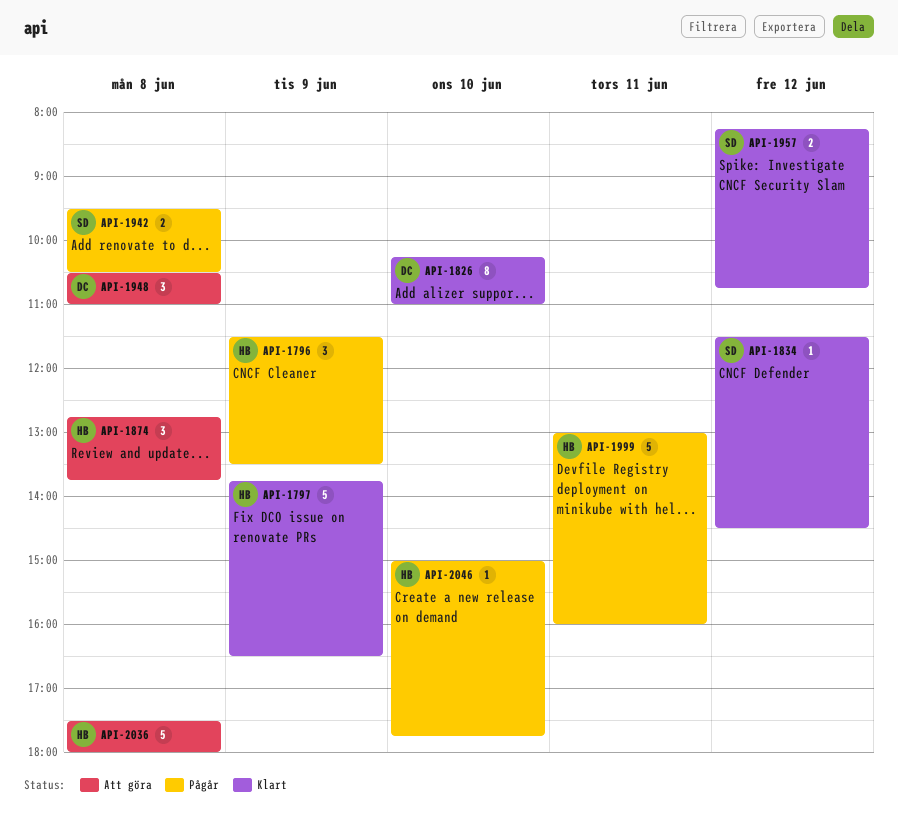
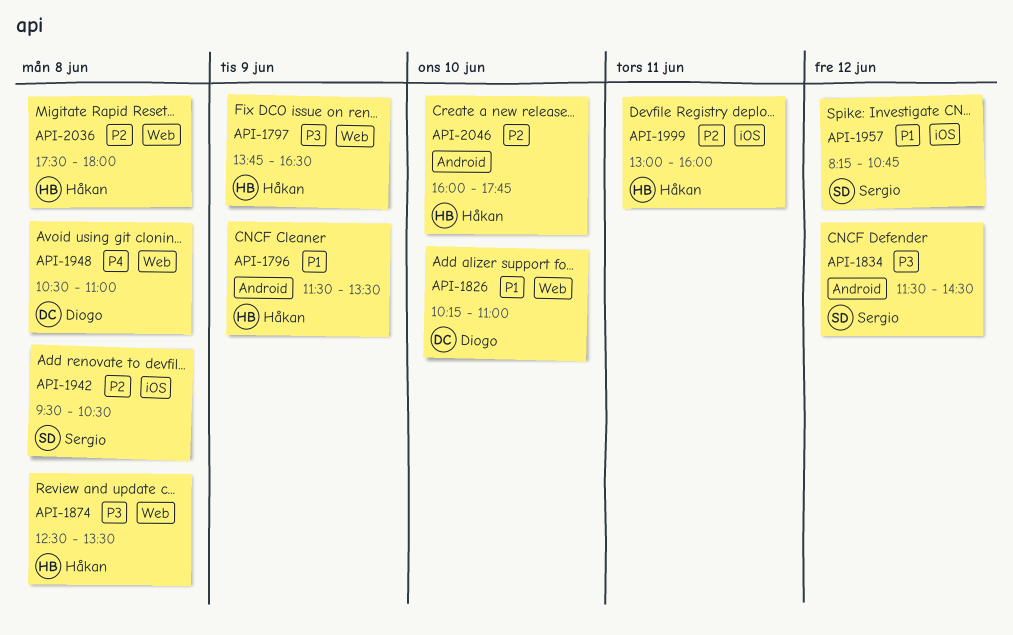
API-1874, begins: 12:45 -> 12:30
API-1874, ends: 13:45 -> 13:30
API-2046, begins: 15:00 -> 16:00

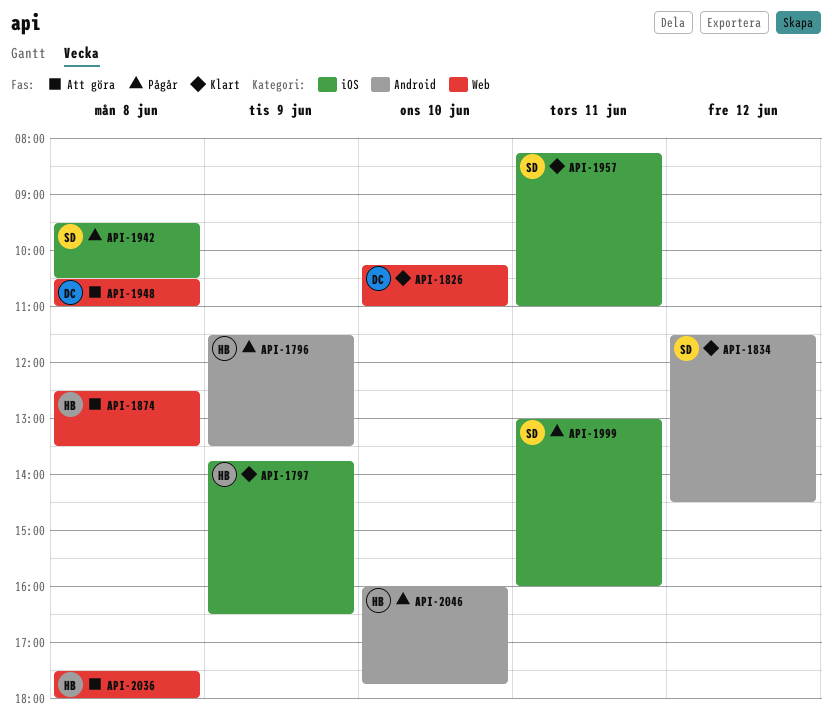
API-1797, label: Web -> iOS
API-1957, day: Jun 12 -> Jun 11
API-1957, ends: 10:45 -> 11:00
API-1999, owner: Håkan -> Sergio

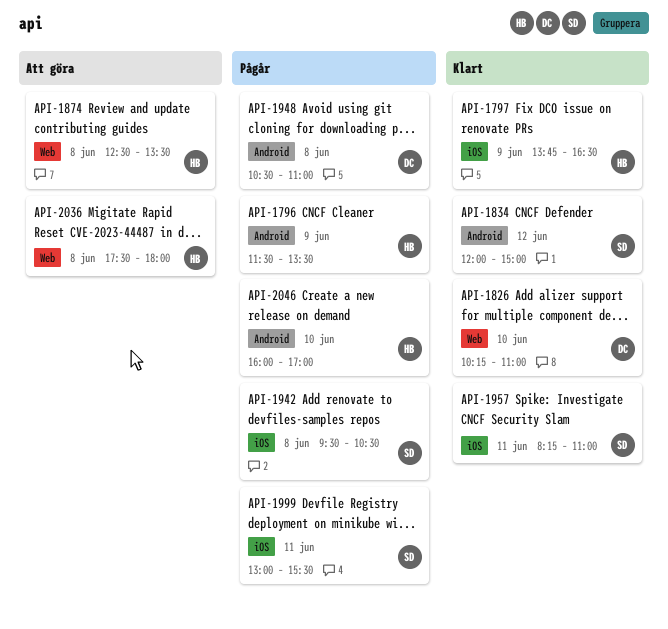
API-1834, begins: 11:30 -> 12:00
API-1834, ends: 14:30 -> 15:00
API-1948, status: Att göra -> Pågår
API-1948, label: Web -> Android
API-1999, ends: 16:00 -> 15:30
API-2046, ends: 17:45 -> 17:00

